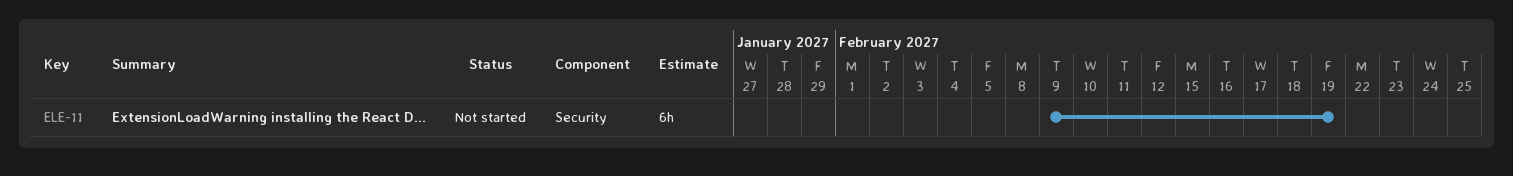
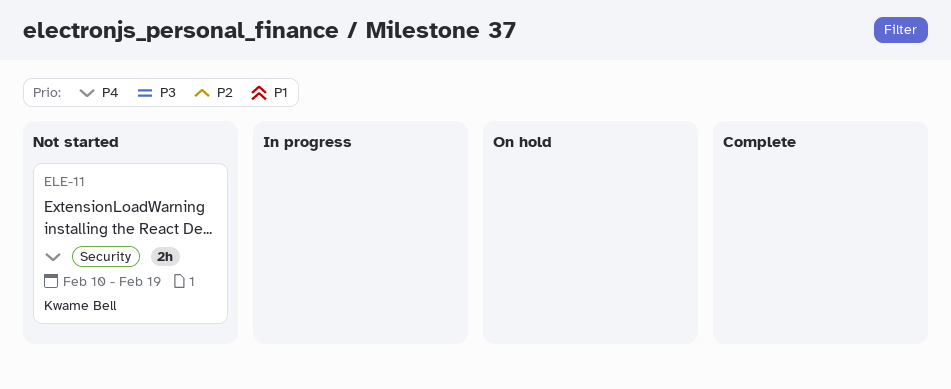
ELE-11, estimate: 6h -> 2h
ELE-11, start: Feb 9 -> Feb 10

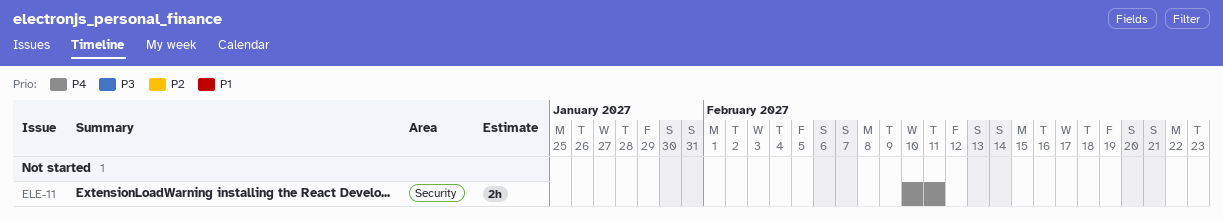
ELE-11, due: Feb 19 -> Feb 11

